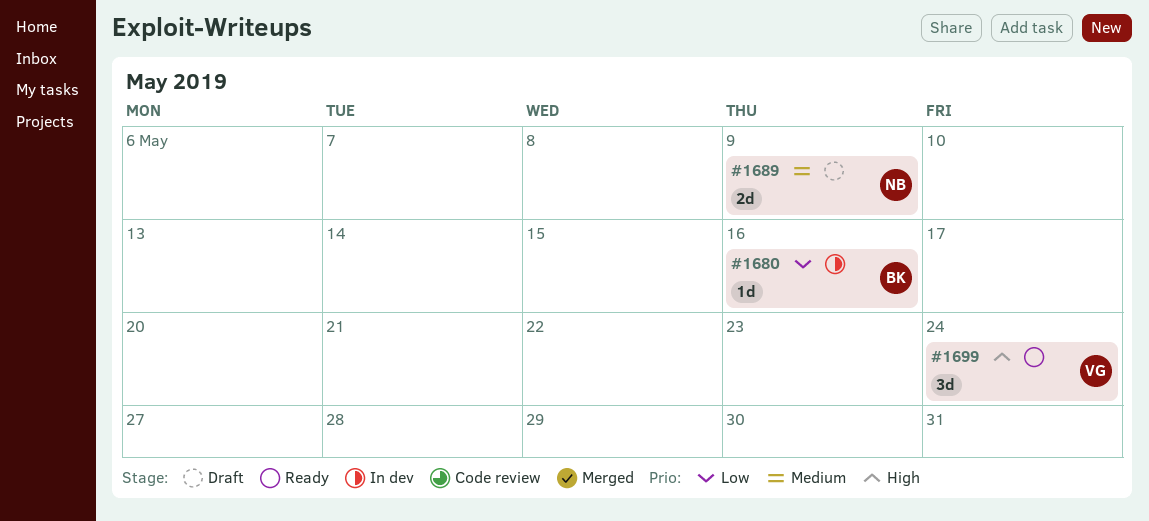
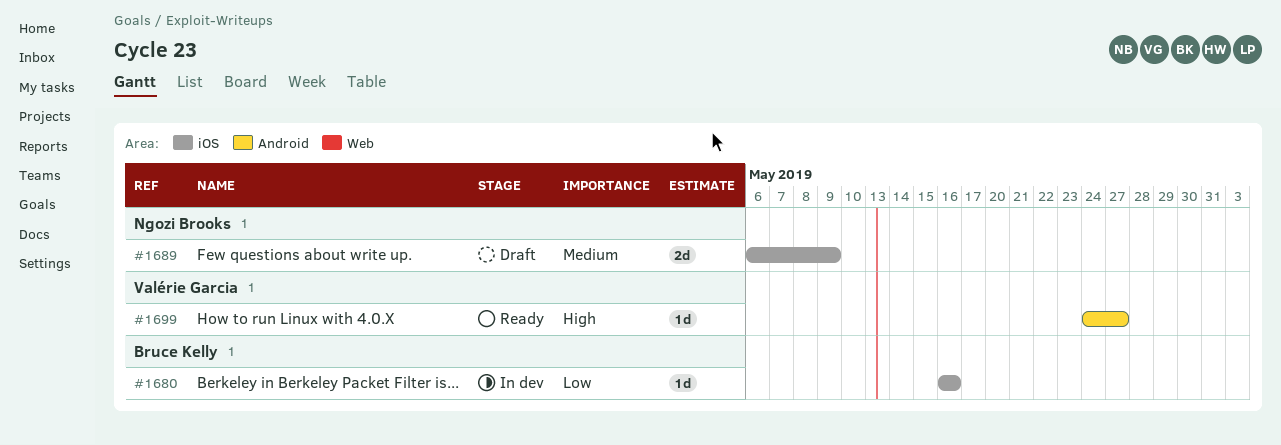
#1699, estimate: 3d -> 1d
#1699, due: May 24 -> May 27

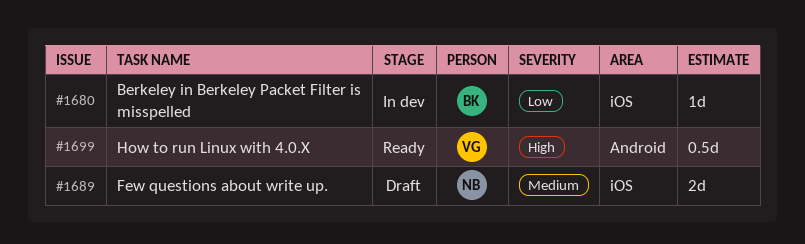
#1699, estimate: 1d -> 0.5d

